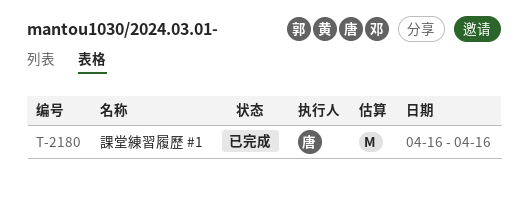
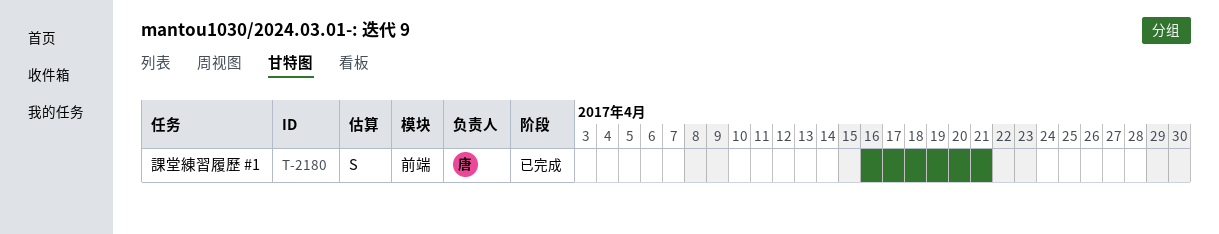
T-2180, estimate: M -> S
T-2180, due: Apr 16 -> Apr 21

